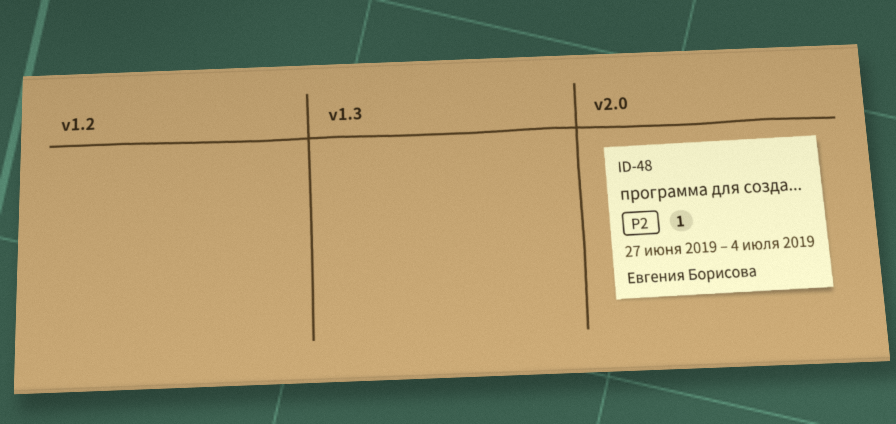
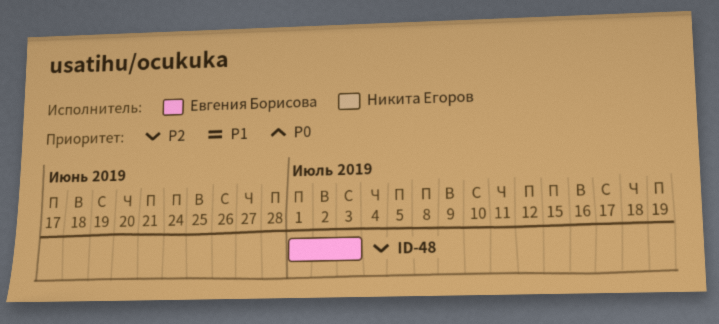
ID-48, start: Jun 27 -> Jul 1
ID-48, due: Jul 4 -> Jul 3

